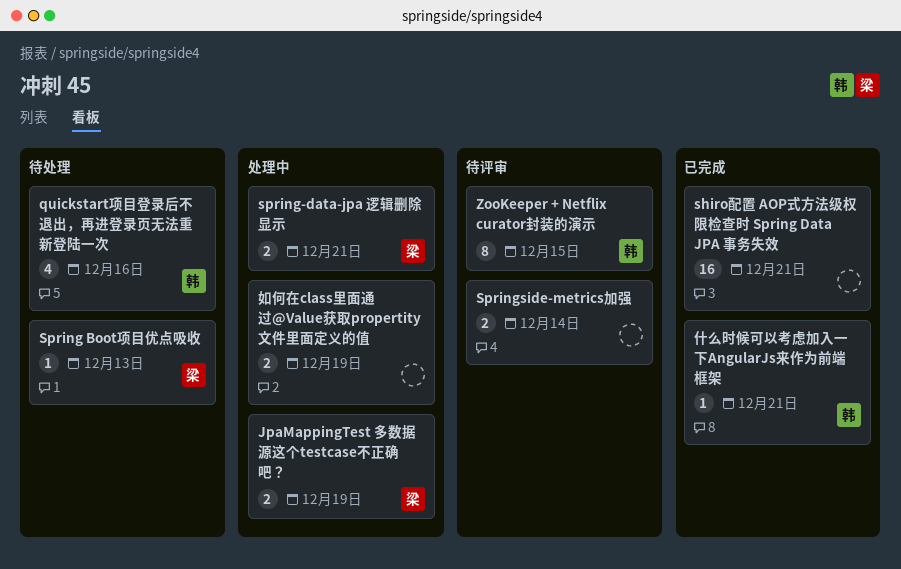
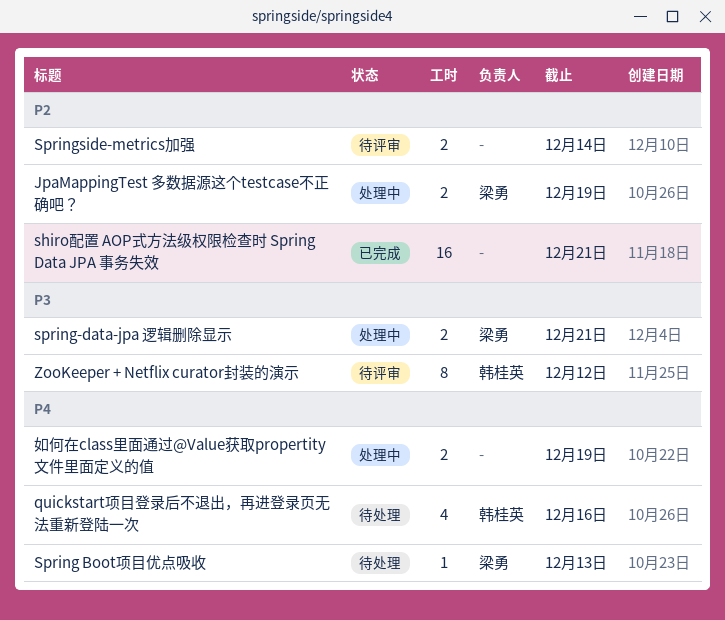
ZooKeeper + Netflix curator封装的演示, due: Dec 15 -> Dec 12
什么时候可以考虑加入一下AngularJs来作为前端框架: present -> none

